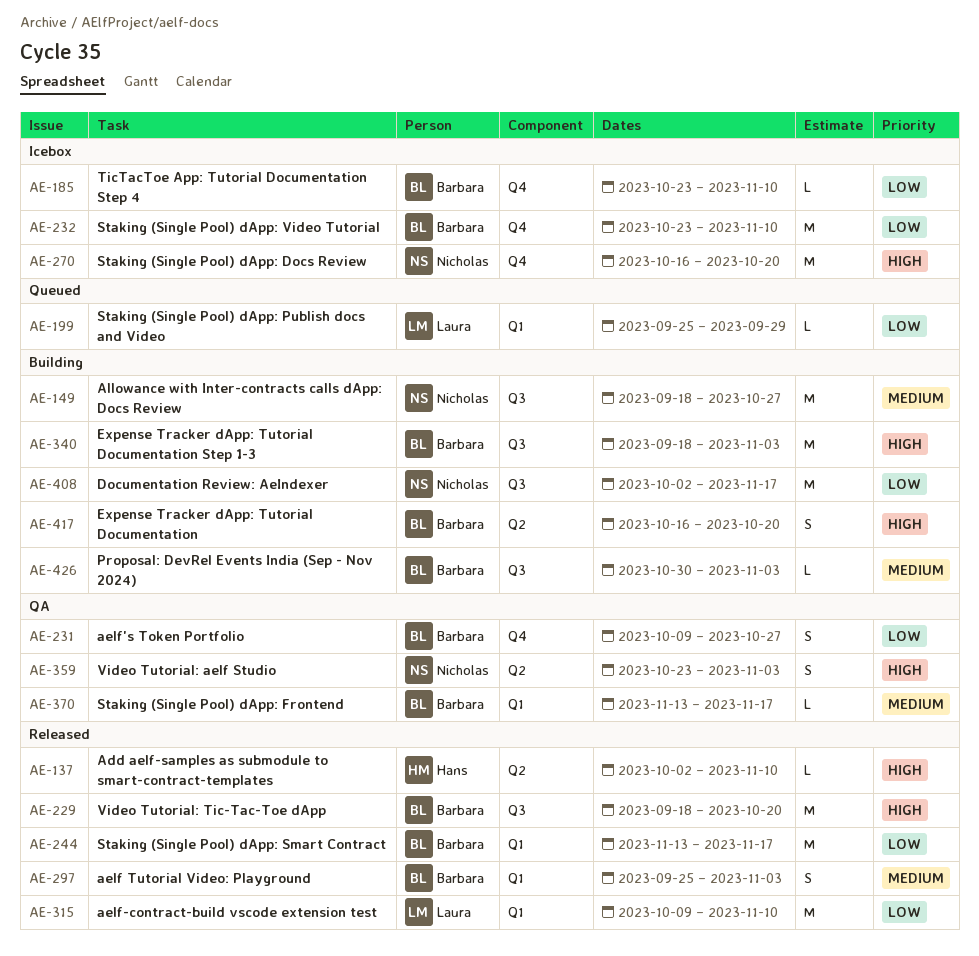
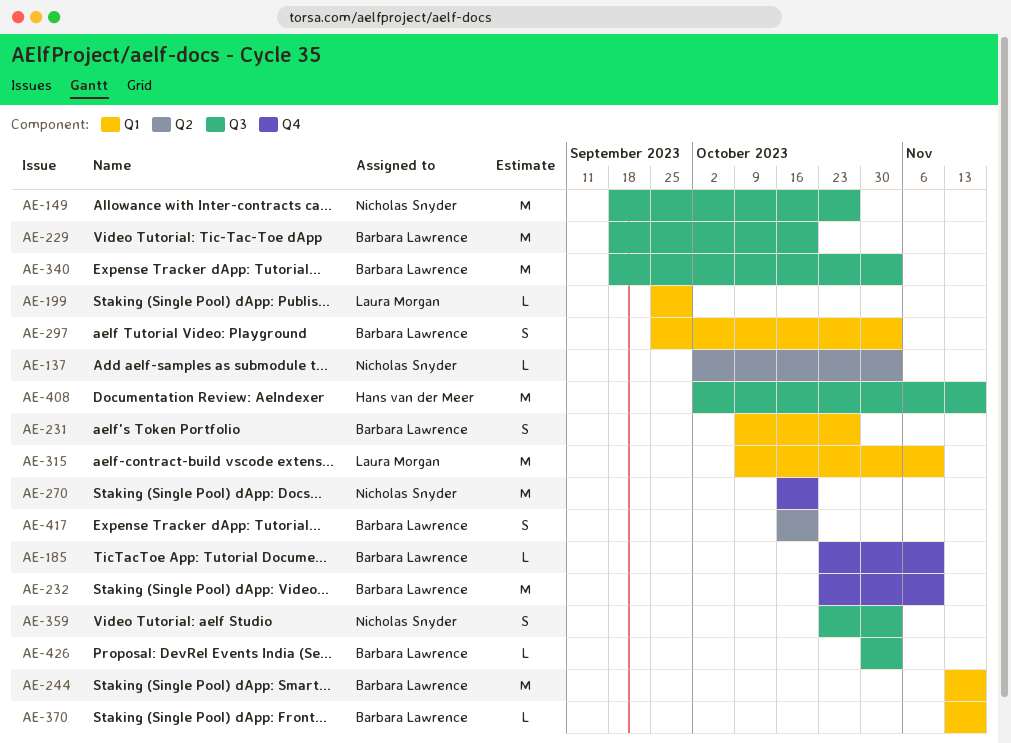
AE-137, owner: Hans van der Meer -> Nicholas Snyder
AE-137, due: Nov 10 -> Nov 3
AE-231, label: Q4 -> Q1
AE-359, label: Q2 -> Q3
AE-408, owner: Nicholas Snyder -> Hans van der Meer

